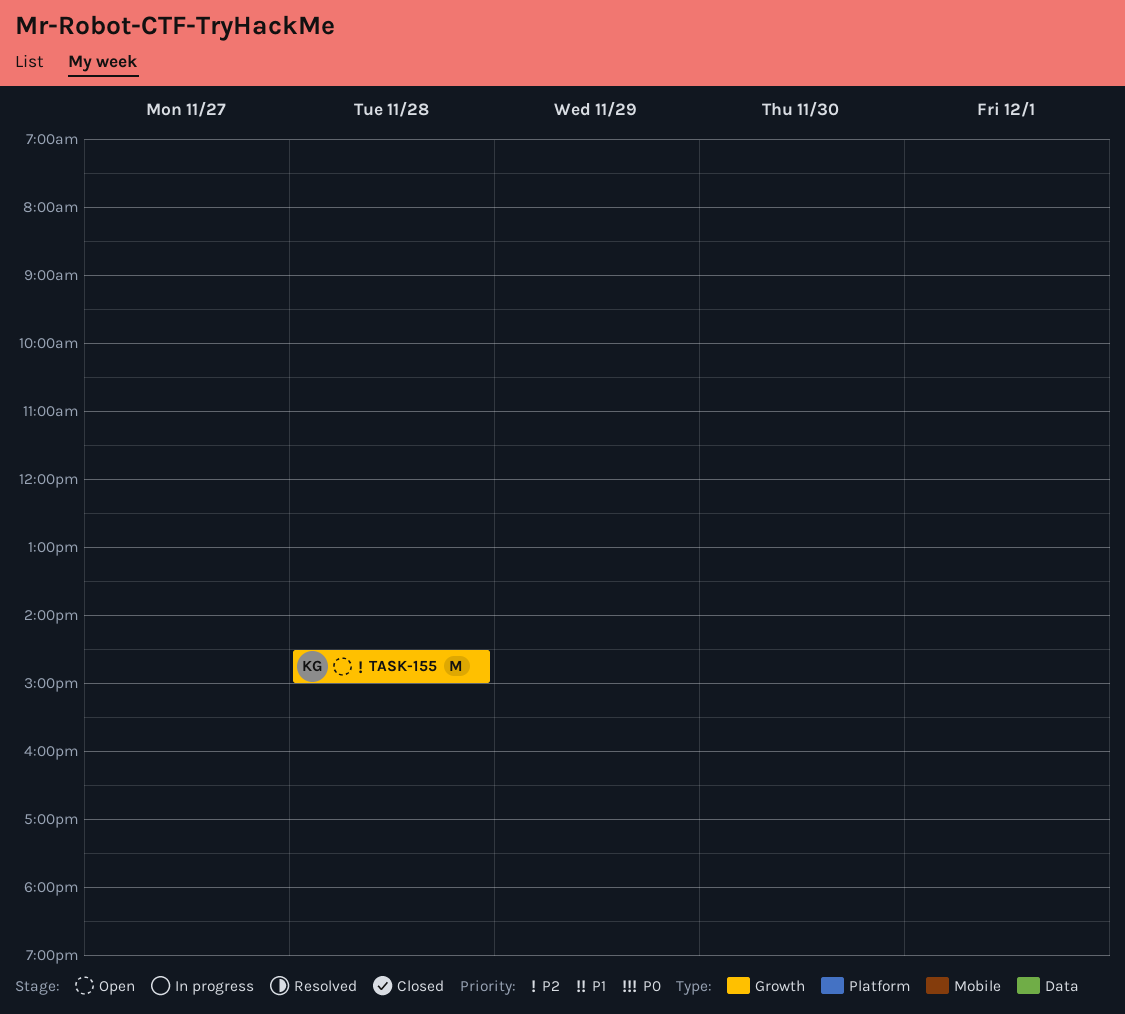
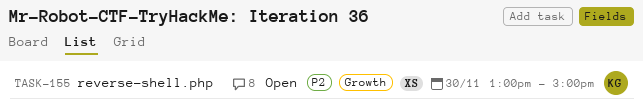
TASK-155, estimate: M -> XS
TASK-155, day: Nov 28 -> Nov 30
TASK-155, begins: 14:30 -> 13:00

